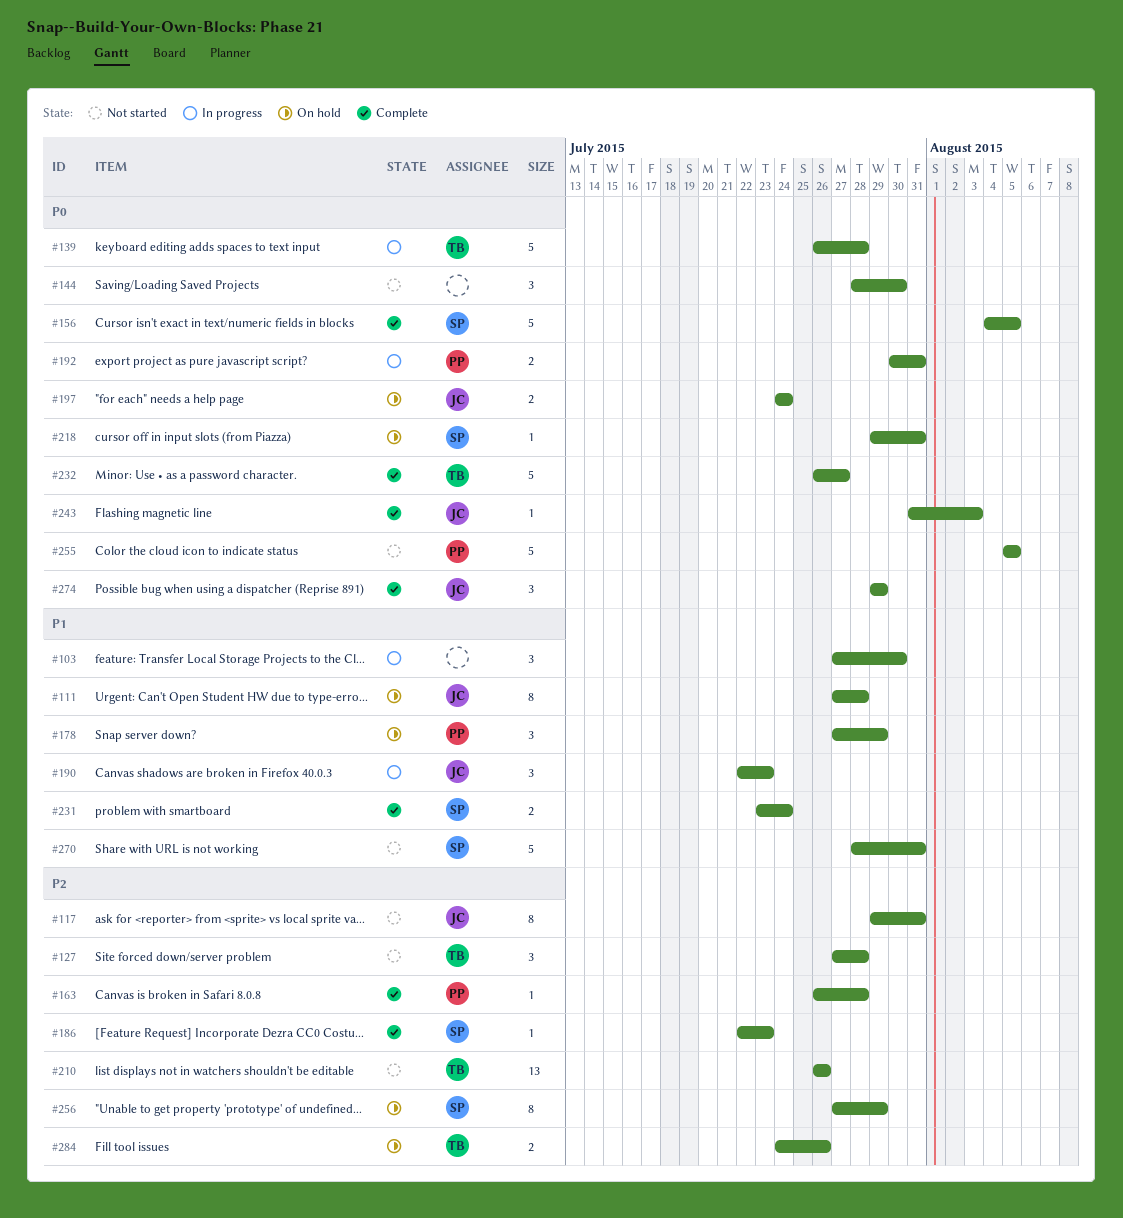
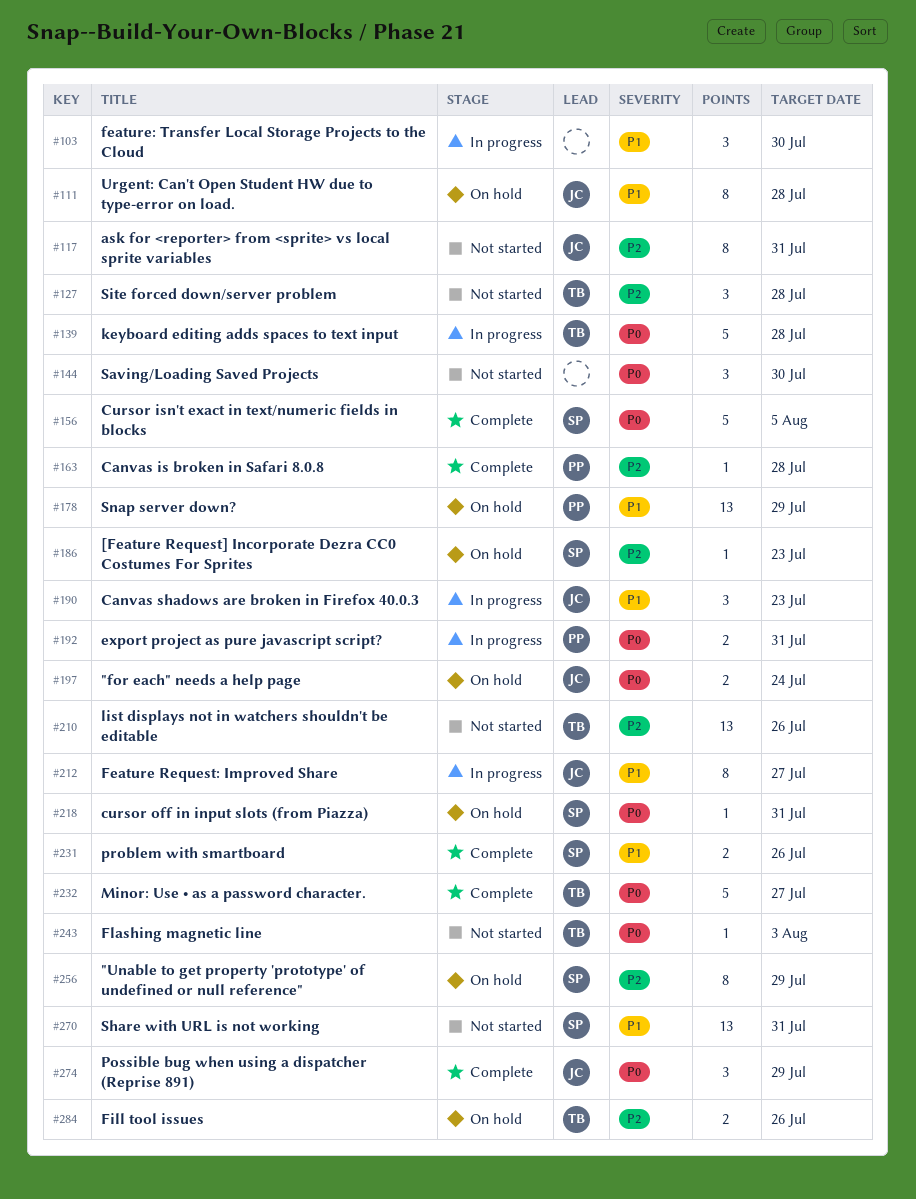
#178, estimate: 3 -> 13
#186, status: Complete -> On hold
#212: none -> present
#231, due: Jul 24 -> Jul 26
#243, status: Complete -> Not started
#243, owner: JC -> TB
#255: present -> none
#270, estimate: 5 -> 13

